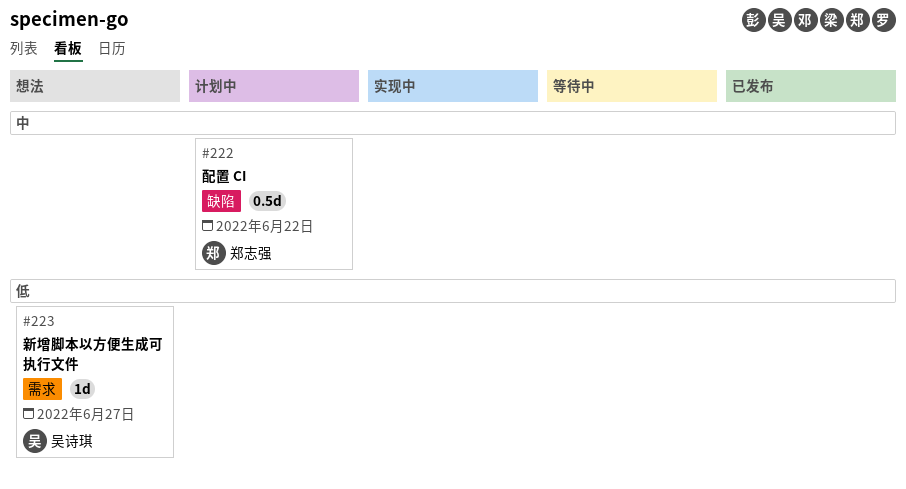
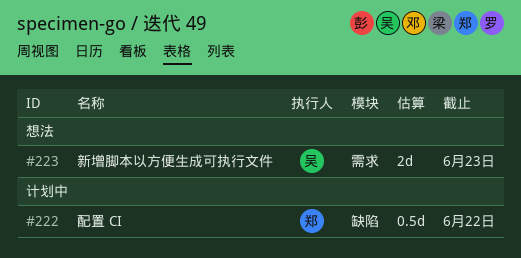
#223, estimate: 1d -> 2d
#223, due: Jun 27 -> Jun 23

